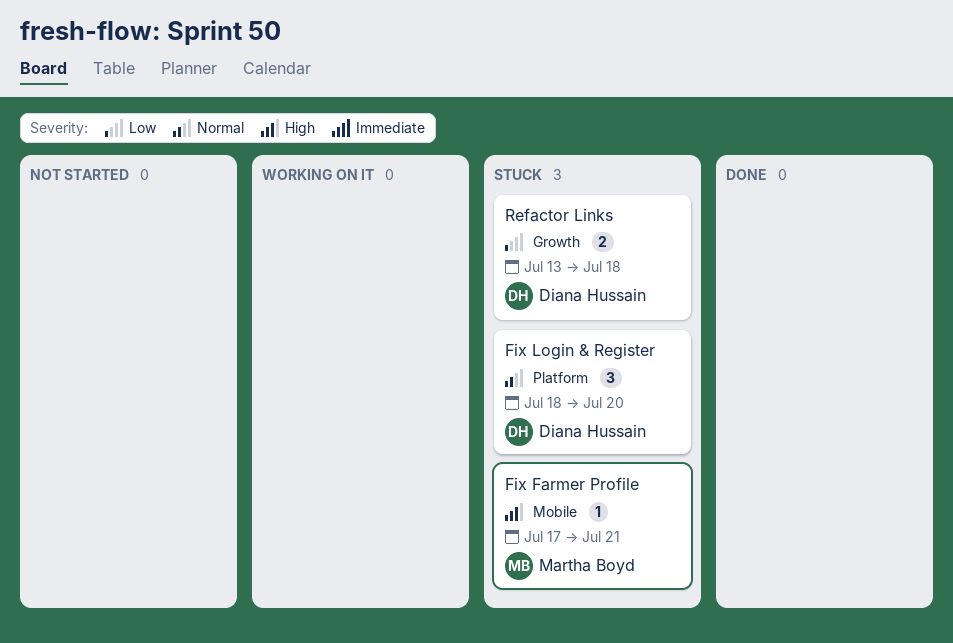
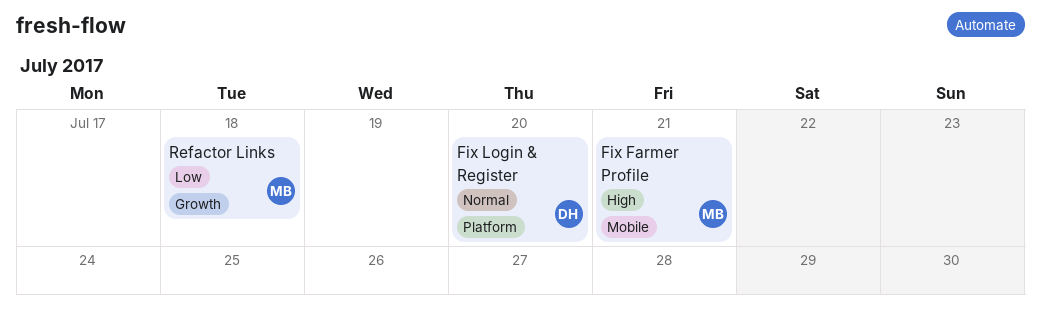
Refactor Links, owner: Diana Hussain -> Martha Boyd

